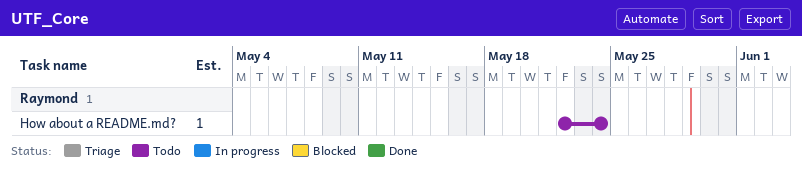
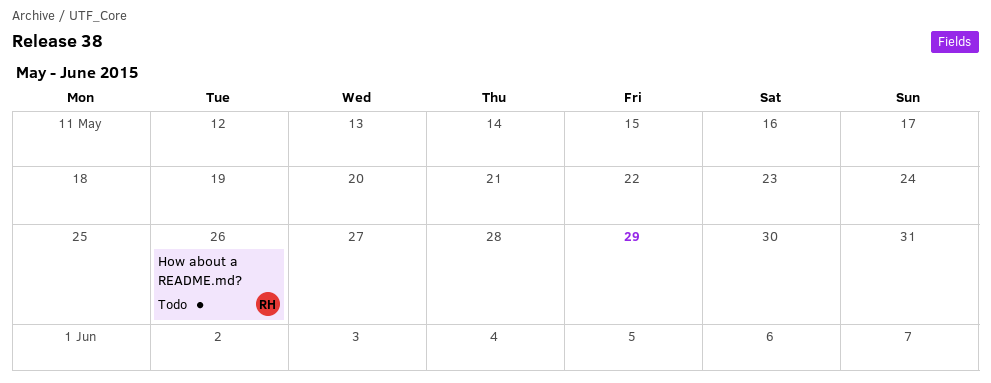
How about a README.md?, due: May 24 -> May 26

